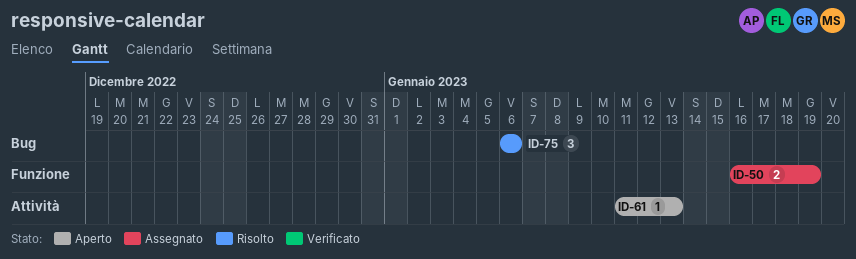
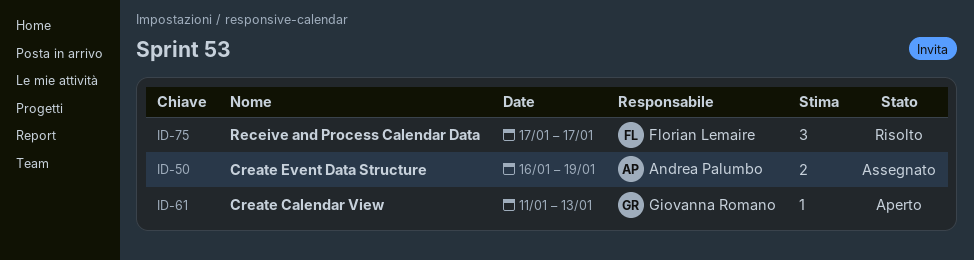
ID-75, start: Jan 6 -> Jan 17
ID-75, due: Jan 6 -> Jan 17

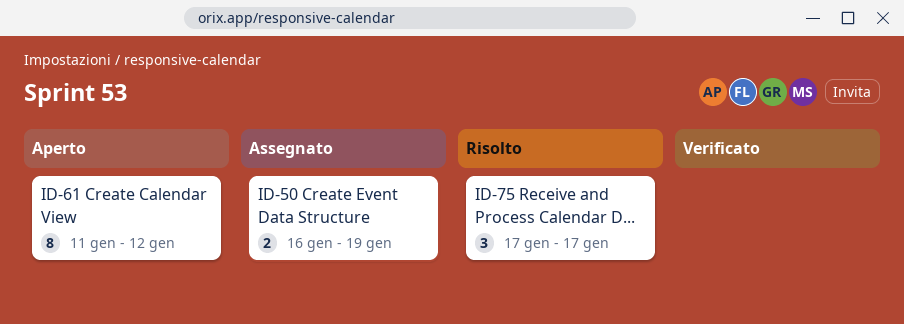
ID-61, estimate: 1 -> 8
ID-61, due: Jan 13 -> Jan 12

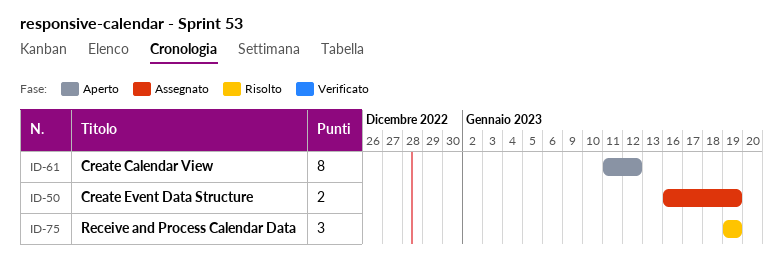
ID-75, start: Jan 17 -> Jan 19
ID-75, due: Jan 17 -> Jan 19

